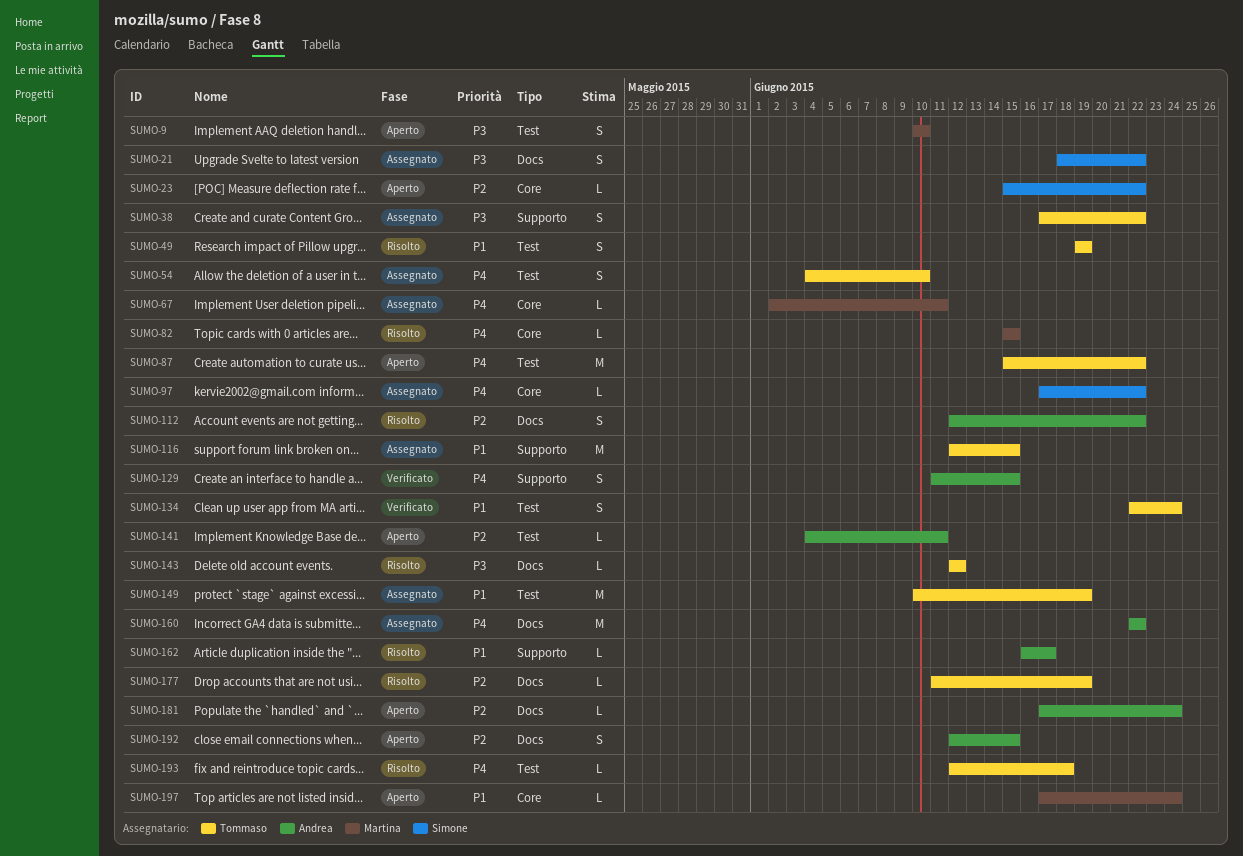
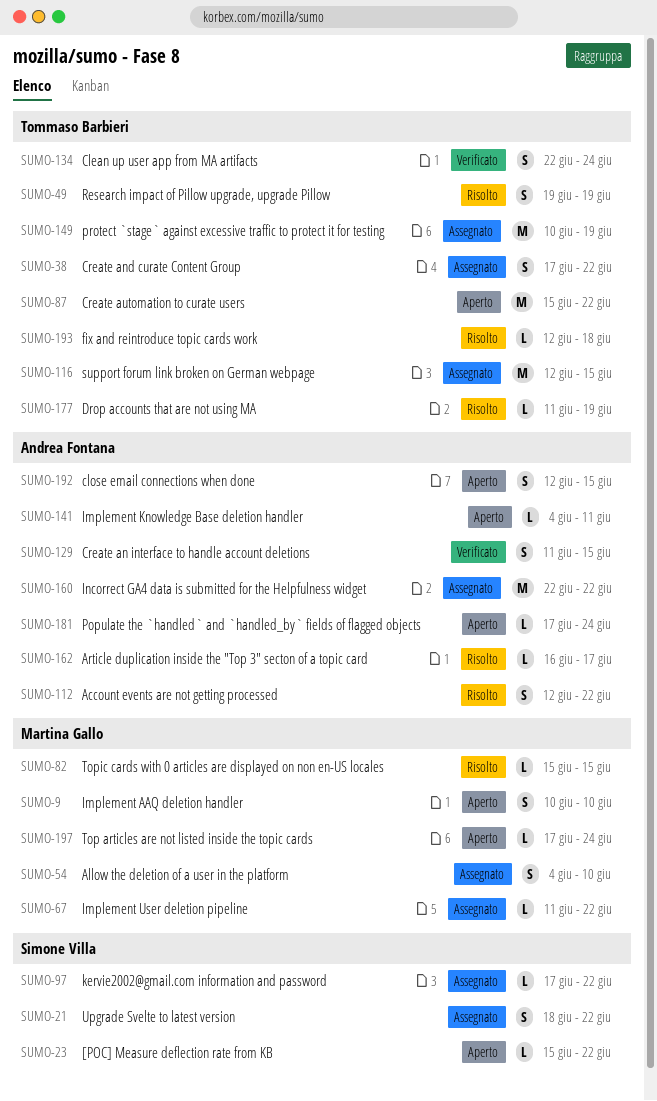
SUMO-54, owner: Tommaso Barbieri -> Martina Gallo
SUMO-67, start: Jun 2 -> Jun 11
SUMO-67, due: Jun 11 -> Jun 22
SUMO-143: present -> none

